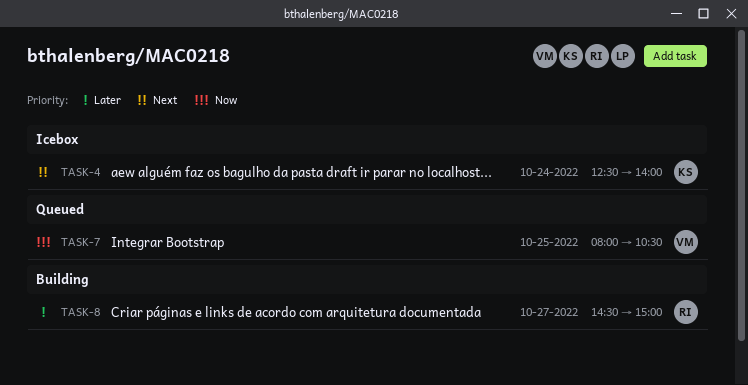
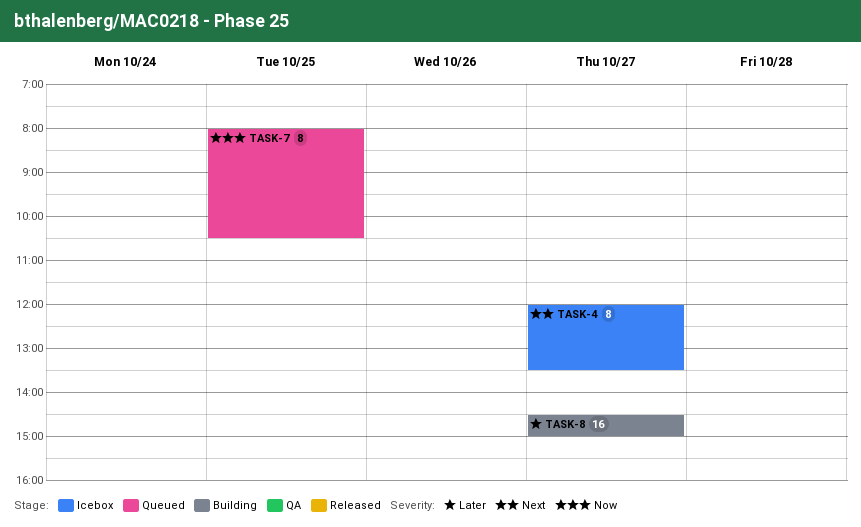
TASK-4, day: Oct 24 -> Oct 27
TASK-4, begins: 12:30 -> 12:00
TASK-4, ends: 14:00 -> 13:30

